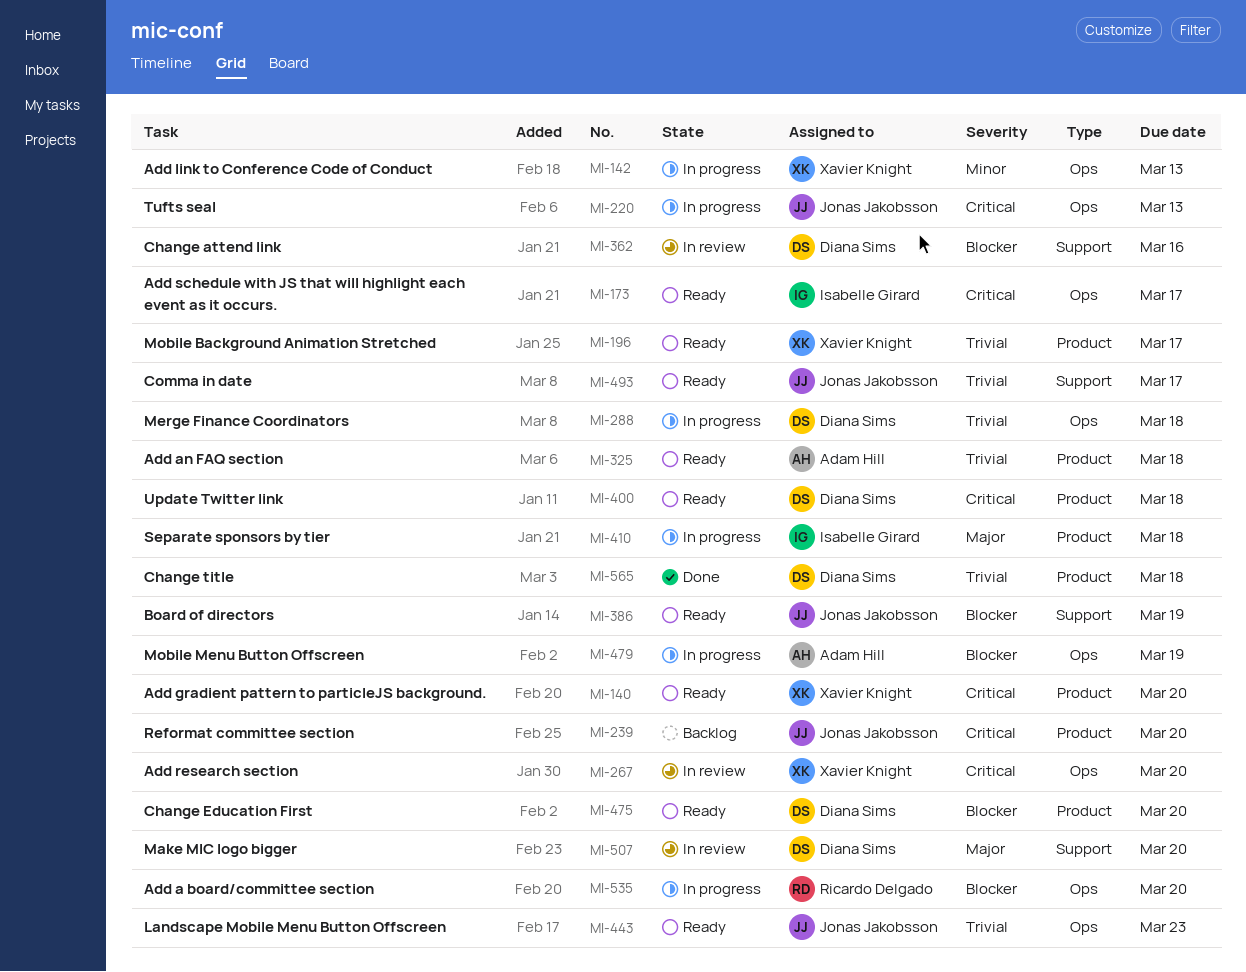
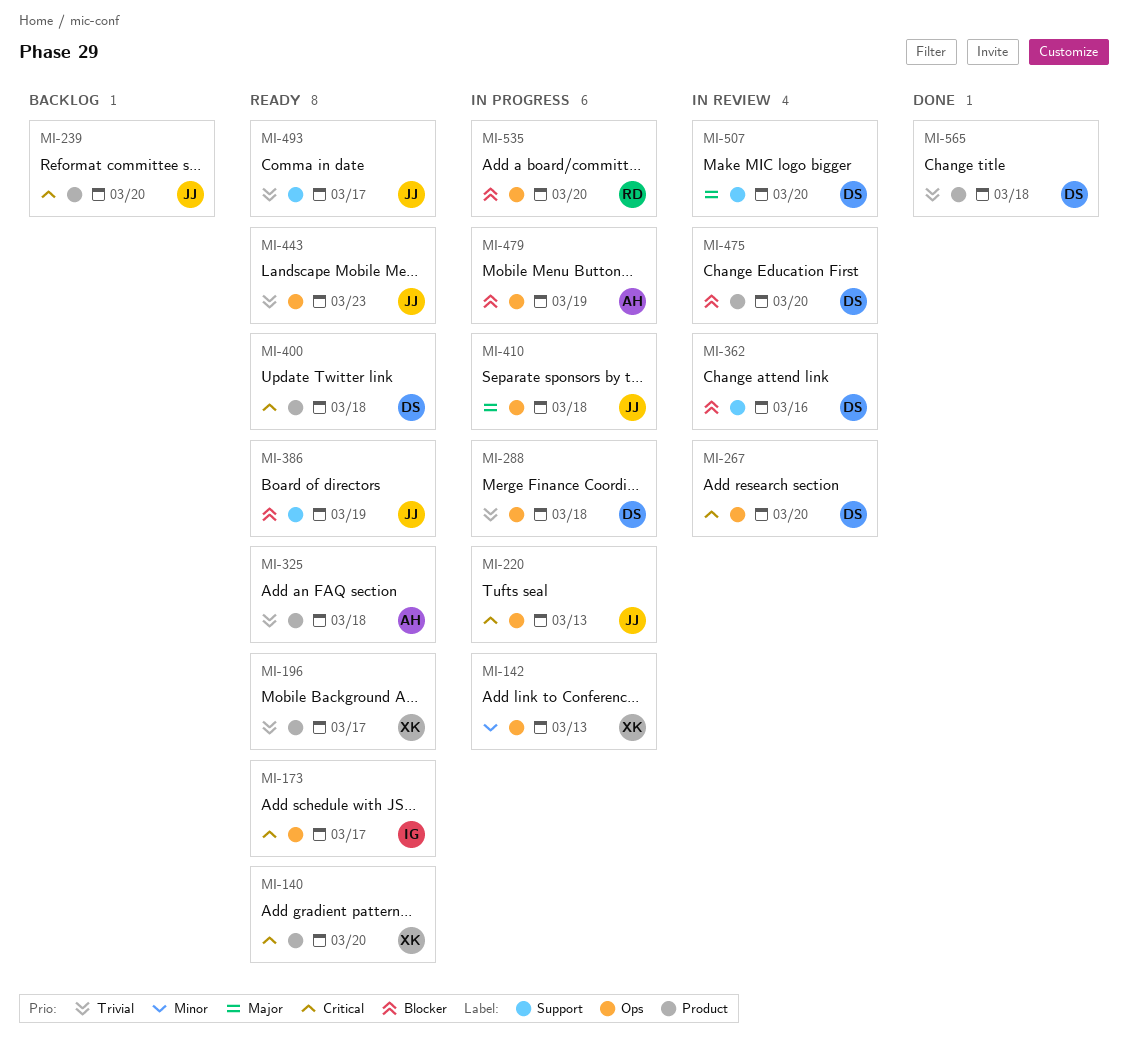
MI-267, owner: Xavier Knight -> Diana Sims
MI-410, owner: Isabelle Girard -> Jonas Jakobsson
MI-410, label: Product -> Ops
MI-475, status: Ready -> In review

